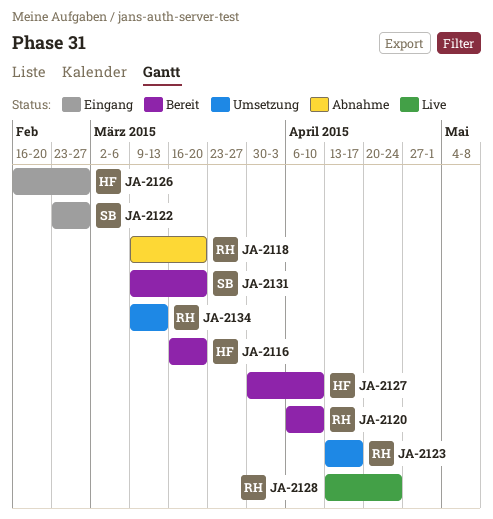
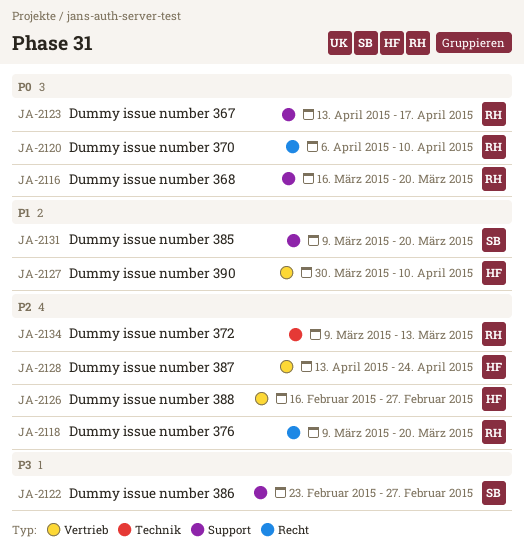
JA-2116, owner: HF -> RH
JA-2128, owner: RH -> HF

